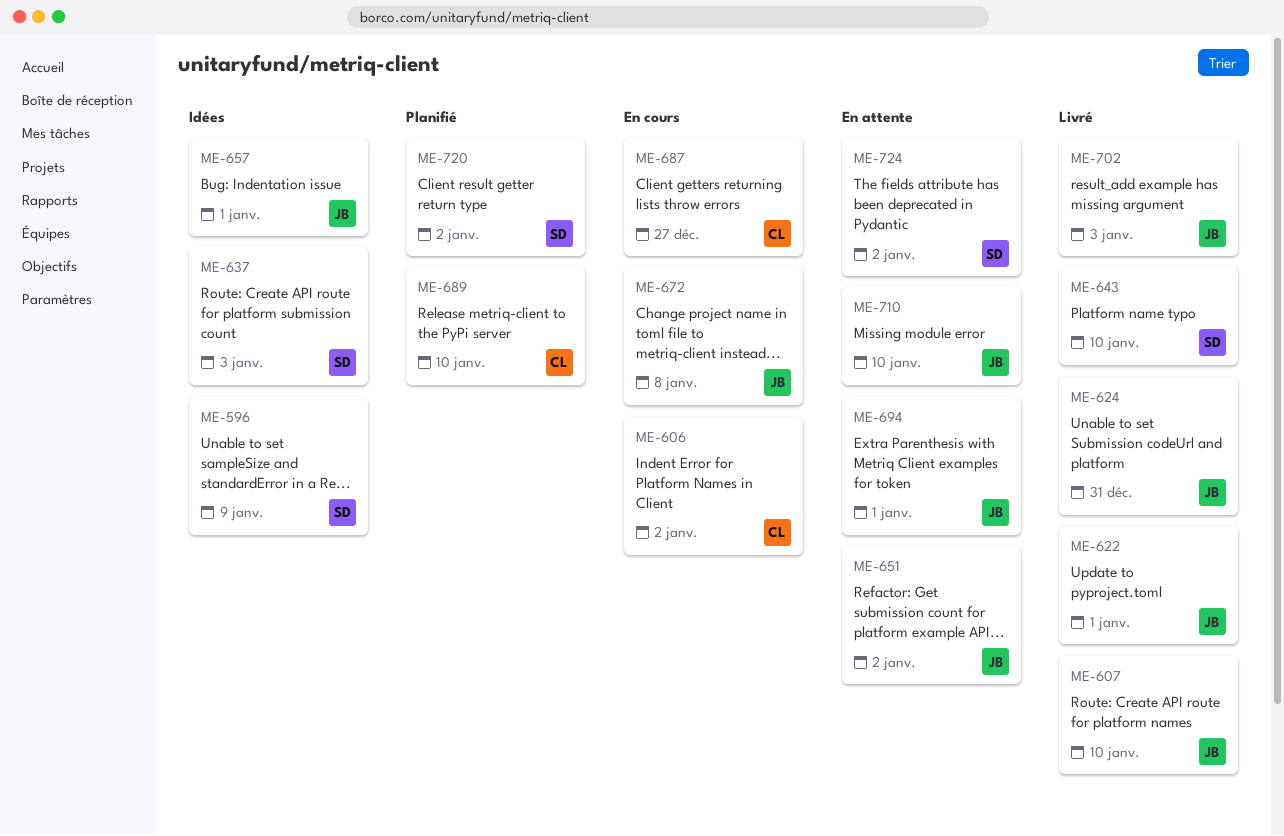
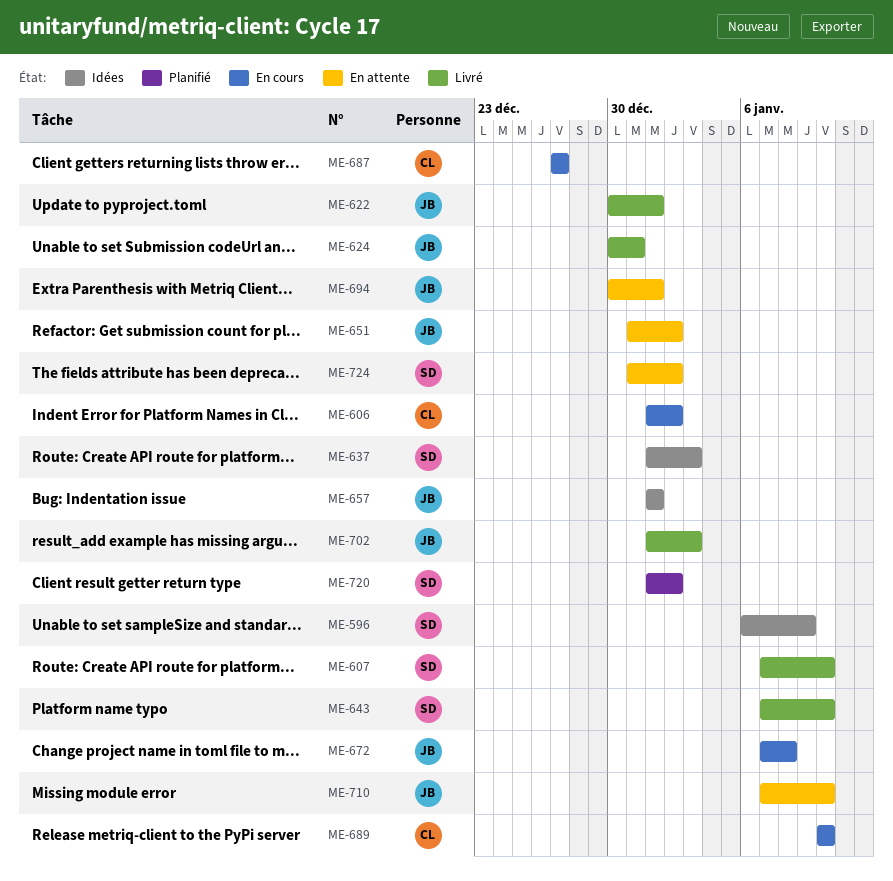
ME-607, owner: JB -> SD
ME-689, status: Planifié -> En cours

